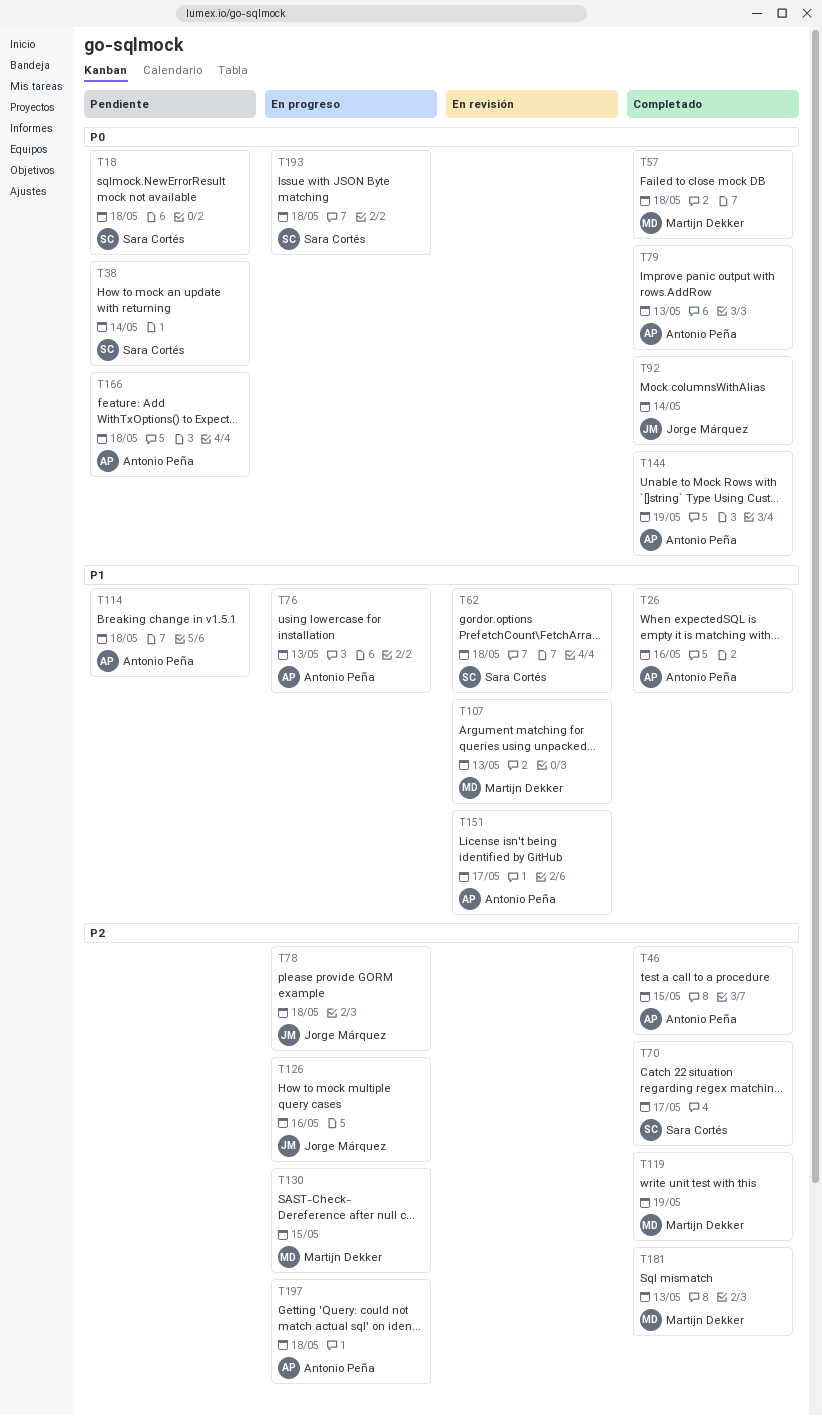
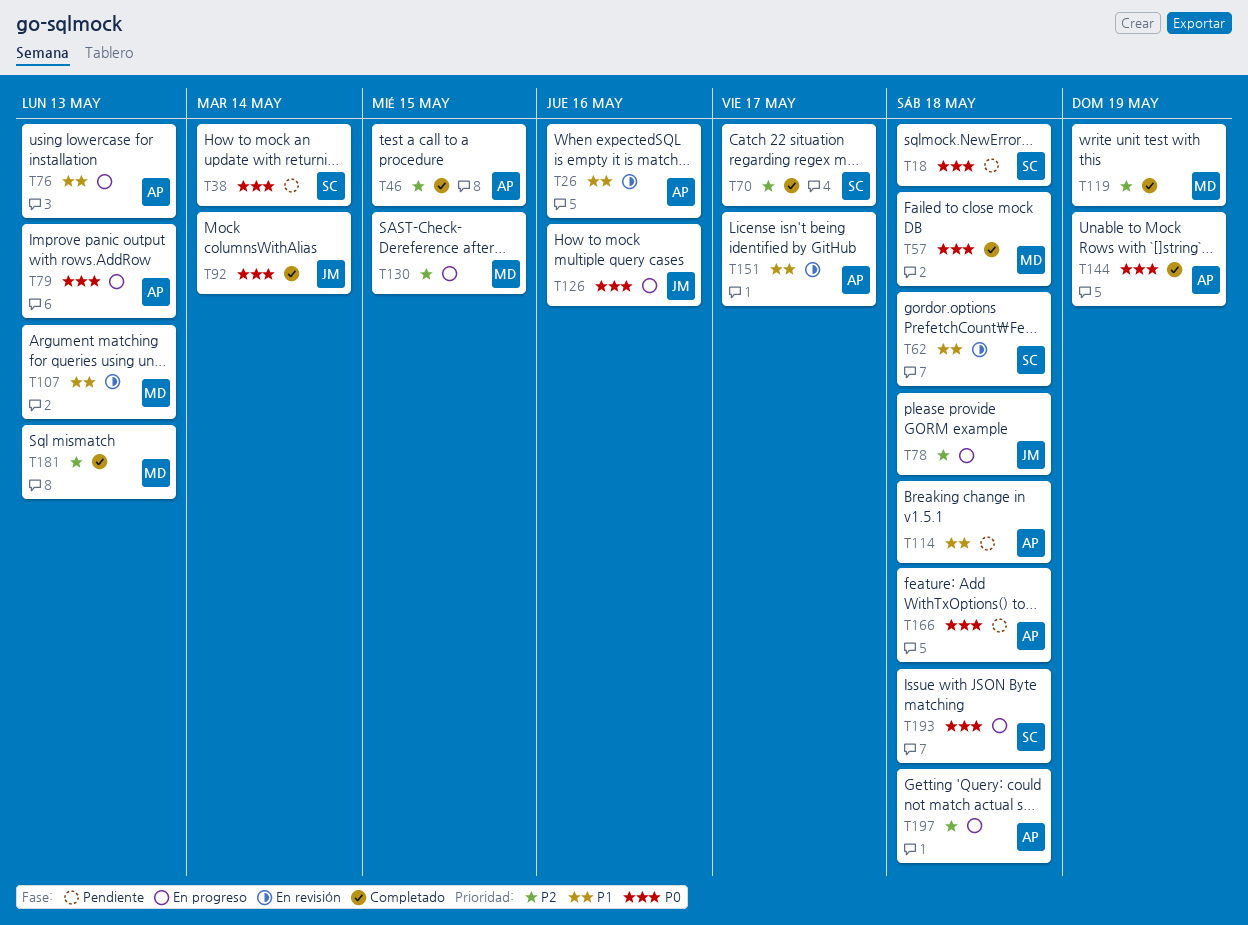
T26, status: Completado -> En revisión
T79, status: Completado -> En progreso
T126, priority: P2 -> P0

